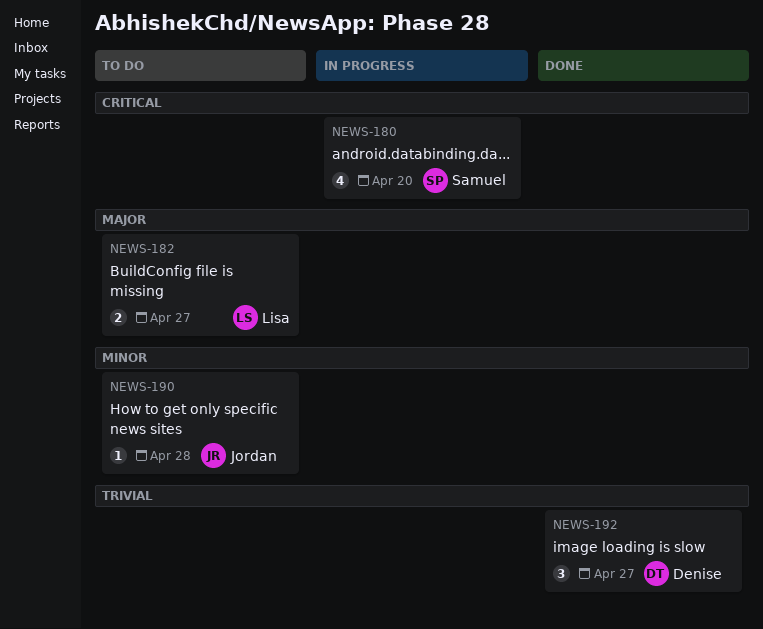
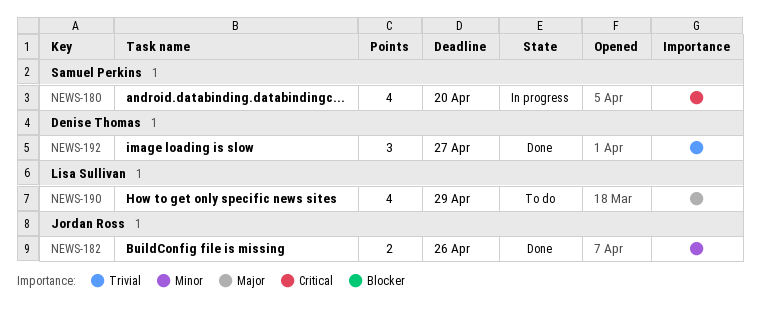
NEWS-182, status: To do -> Done
NEWS-182, owner: Lisa Sullivan -> Jordan Ross
NEWS-182, priority: Major -> Minor
NEWS-182, due: Apr 27 -> Apr 26
NEWS-190, owner: Jordan Ross -> Lisa Sullivan
NEWS-190, priority: Minor -> Major
NEWS-190, estimate: 1 -> 4
NEWS-190, due: Apr 28 -> Apr 29

